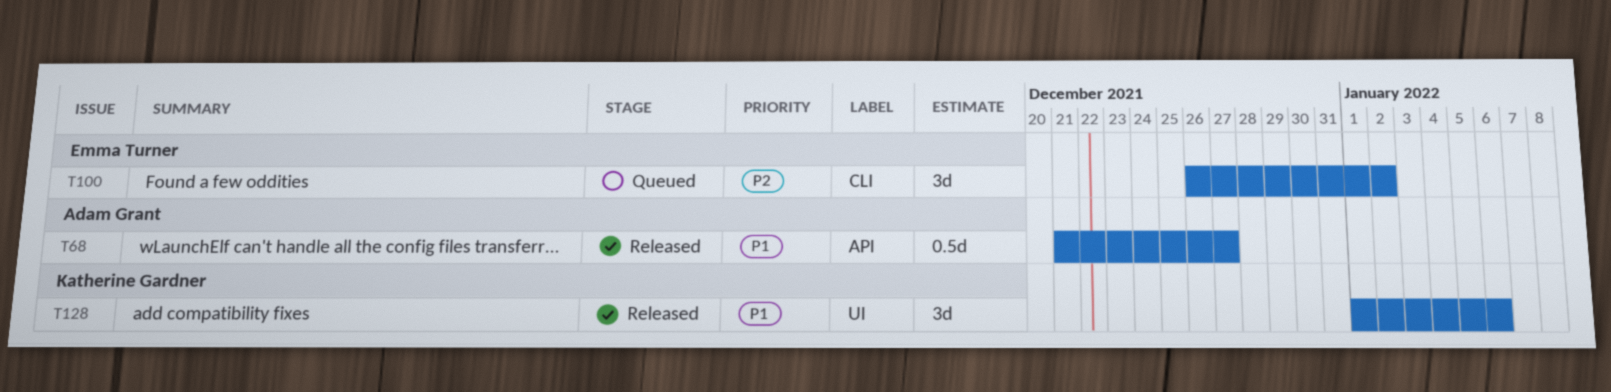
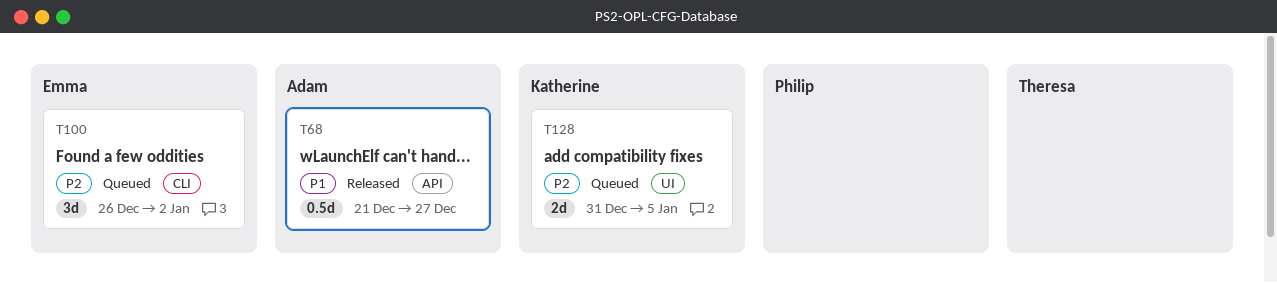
T128, status: Released -> Queued
T128, priority: P1 -> P2
T128, estimate: 3d -> 2d
T128, start: Jan 1 -> Dec 31
T128, due: Jan 6 -> Jan 5

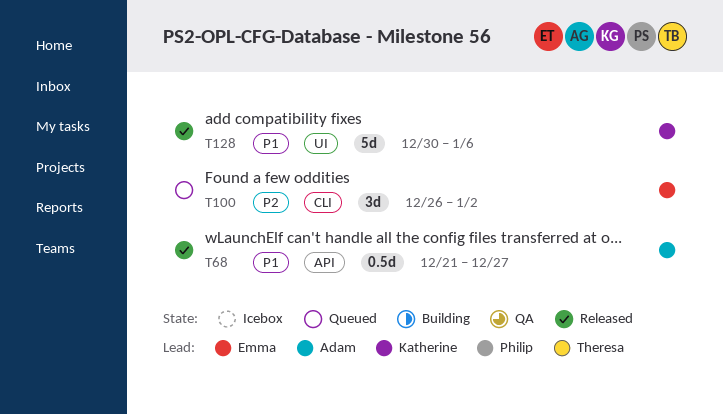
T128, status: Queued -> Released
T128, priority: P2 -> P1
T128, estimate: 2d -> 5d
T128, start: Dec 31 -> Dec 30
T128, due: Jan 5 -> Jan 6

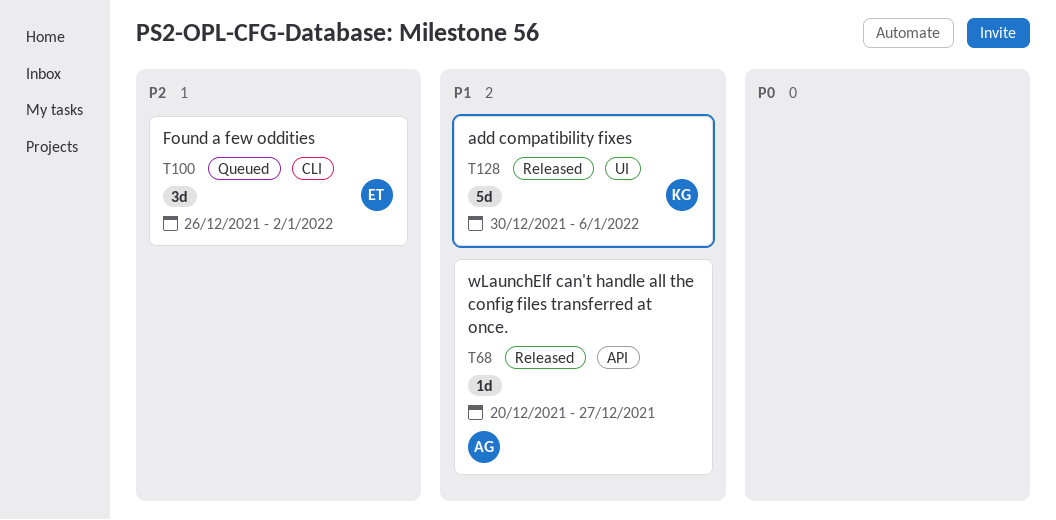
T68, estimate: 0.5d -> 1d
T68, start: Dec 21 -> Dec 20

